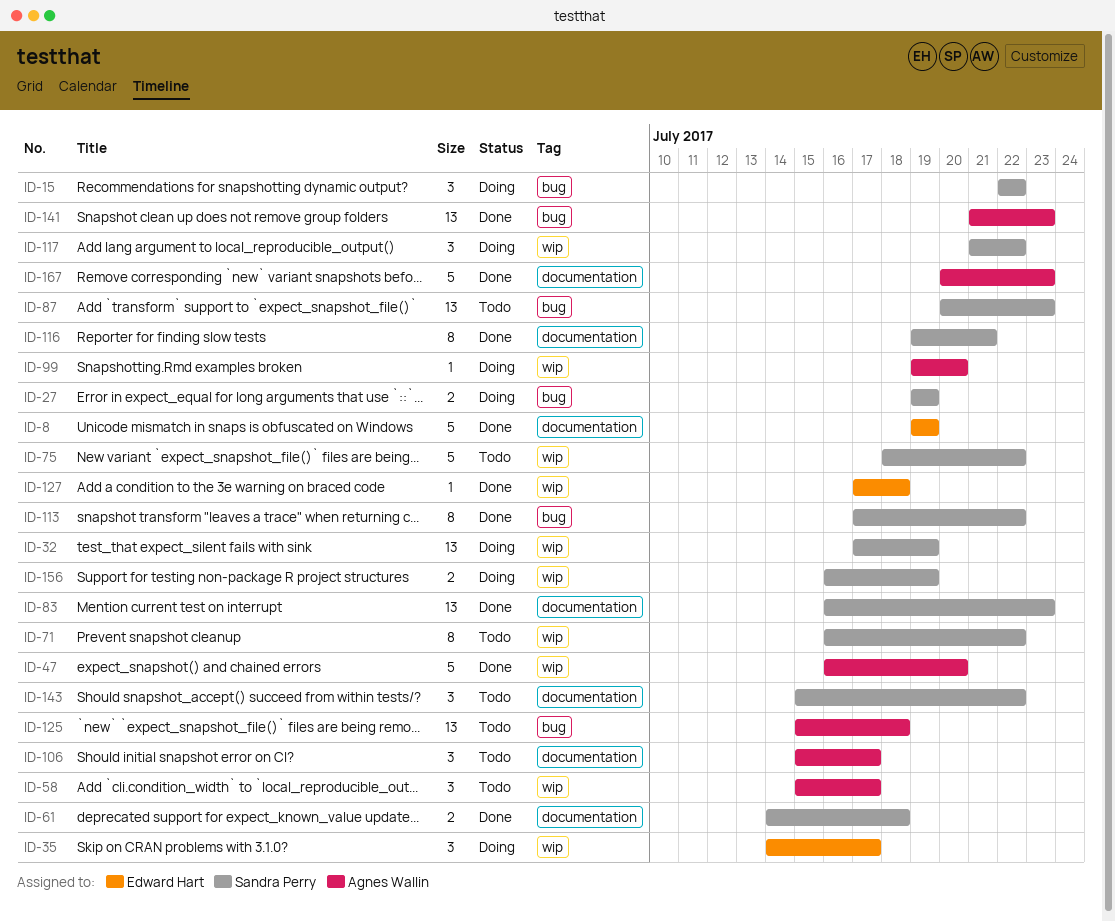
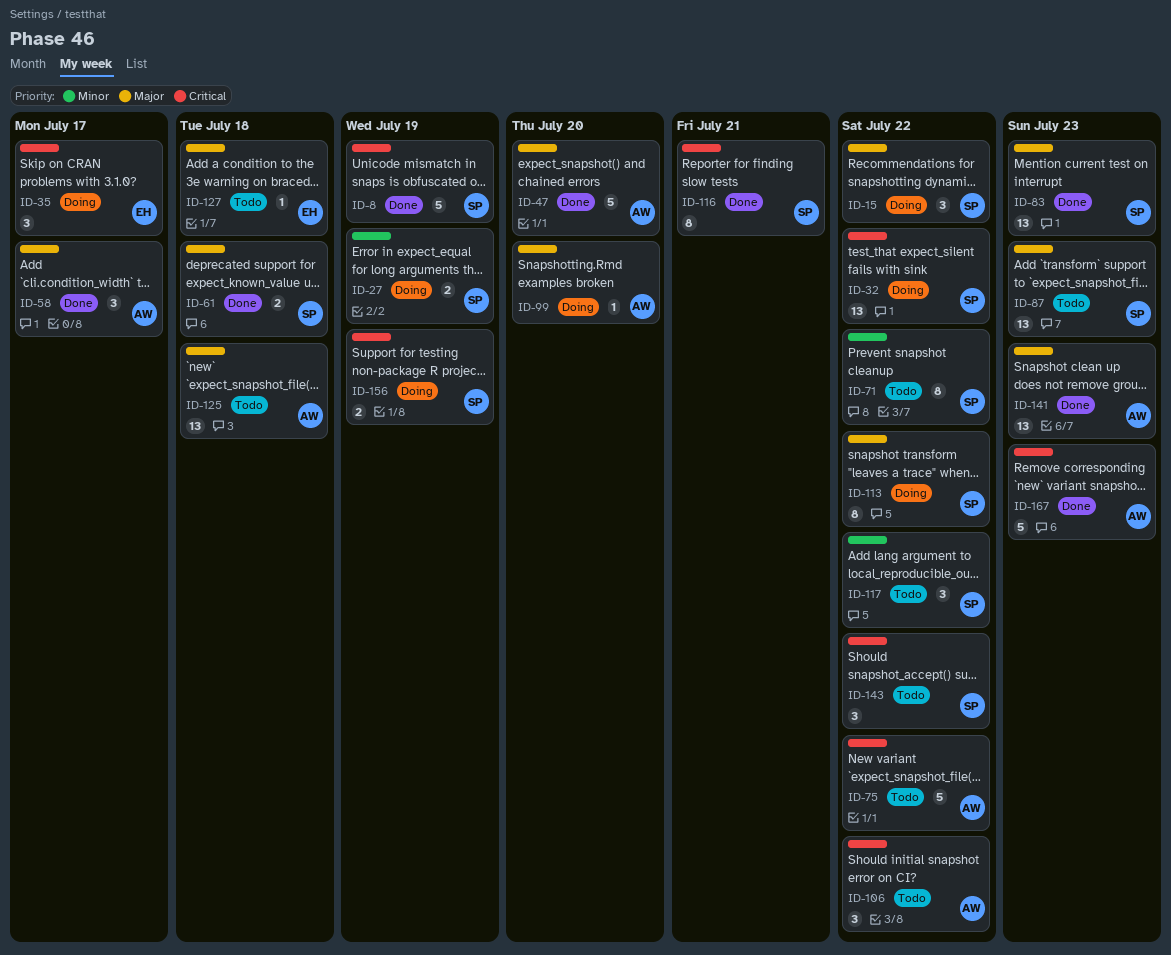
ID-8, owner: Edward Hart -> Sandra Perry
ID-32, due: Jul 19 -> Jul 22
ID-58, status: Todo -> Done
ID-75, owner: Sandra Perry -> Agnes Wallin
ID-106, due: Jul 17 -> Jul 22
ID-113, status: Done -> Doing
ID-117, status: Doing -> Todo
ID-127, status: Done -> Todo

